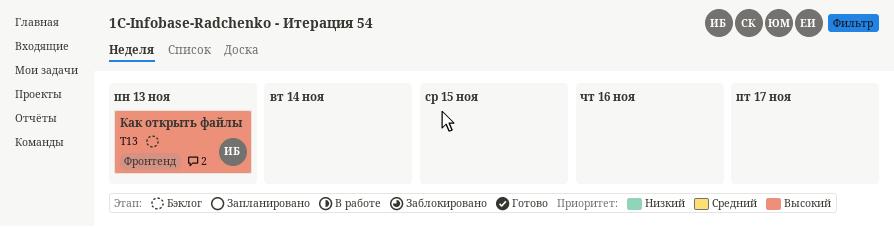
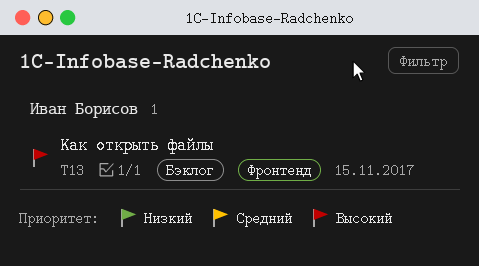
T13, due: Nov 13 -> Nov 15

